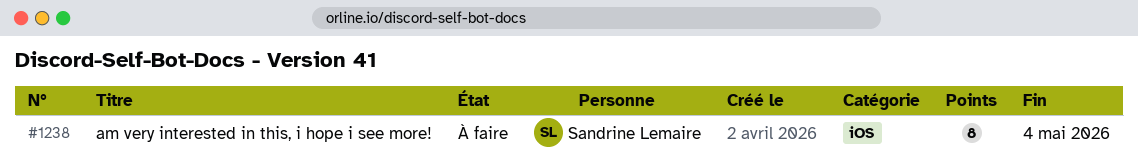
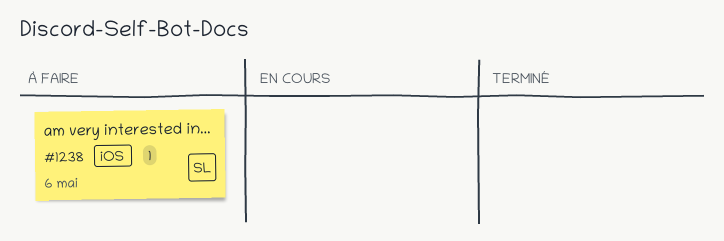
#1238, estimate: 8 -> 1
#1238, due: May 4 -> May 6

